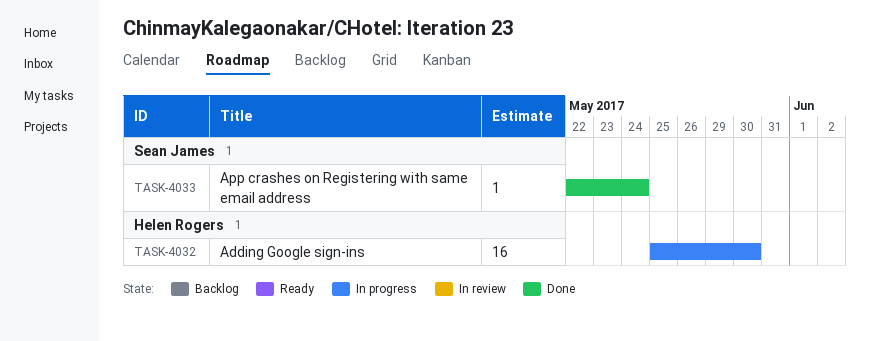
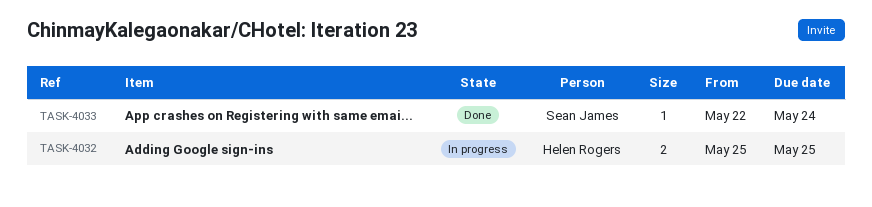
TASK-4032, estimate: 16 -> 2
TASK-4032, due: May 30 -> May 25

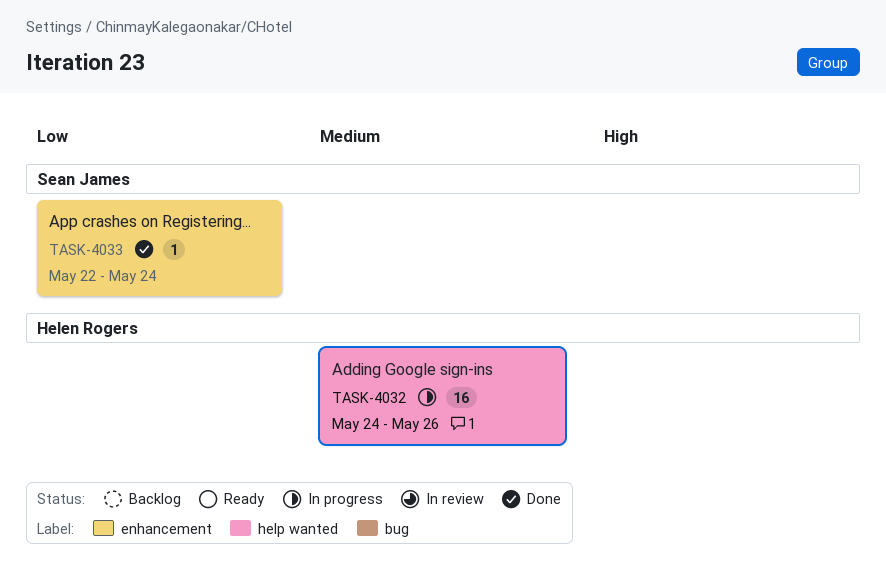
TASK-4032, estimate: 2 -> 16
TASK-4032, start: May 25 -> May 24
TASK-4032, due: May 25 -> May 26

